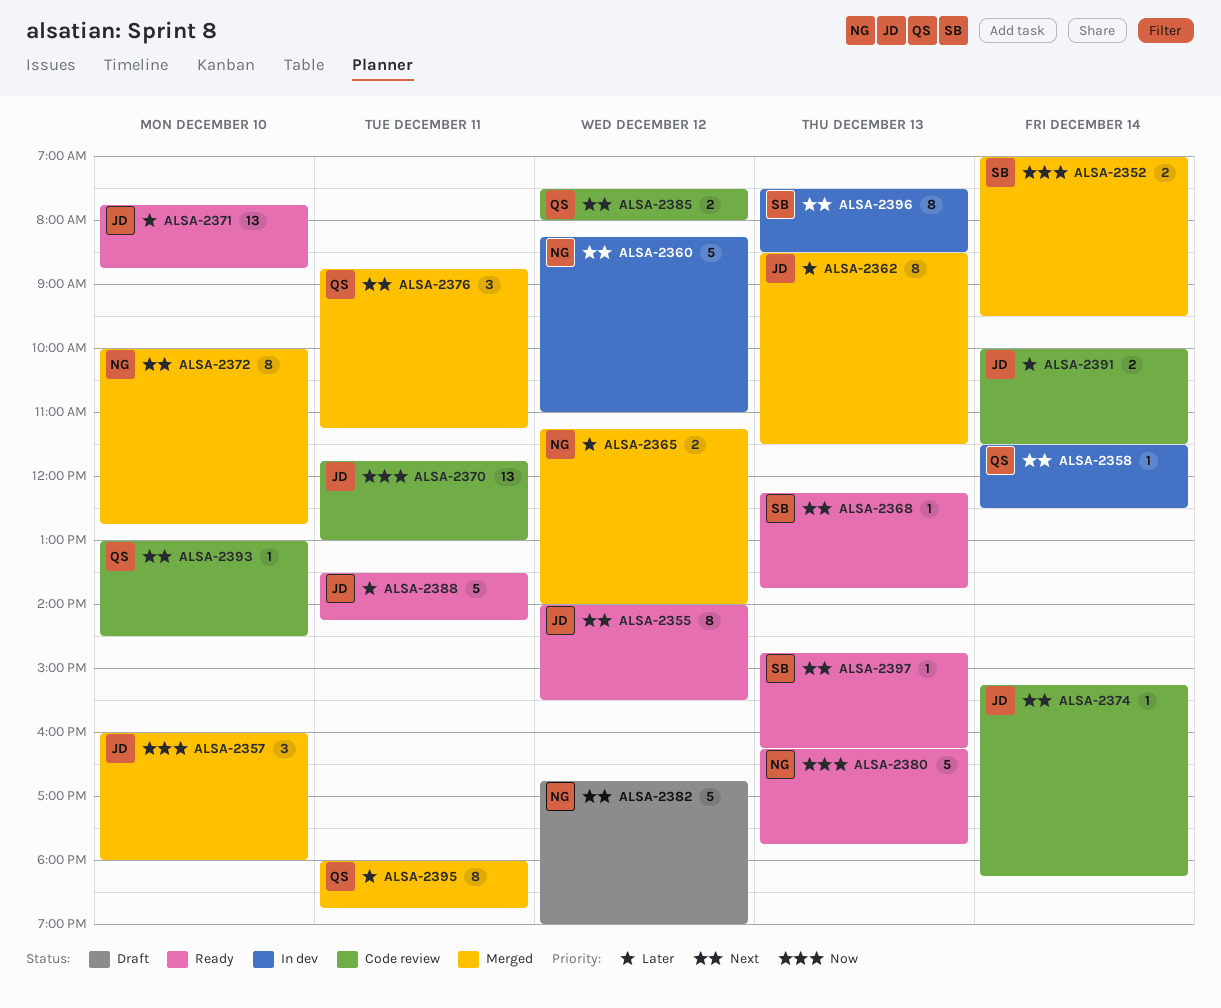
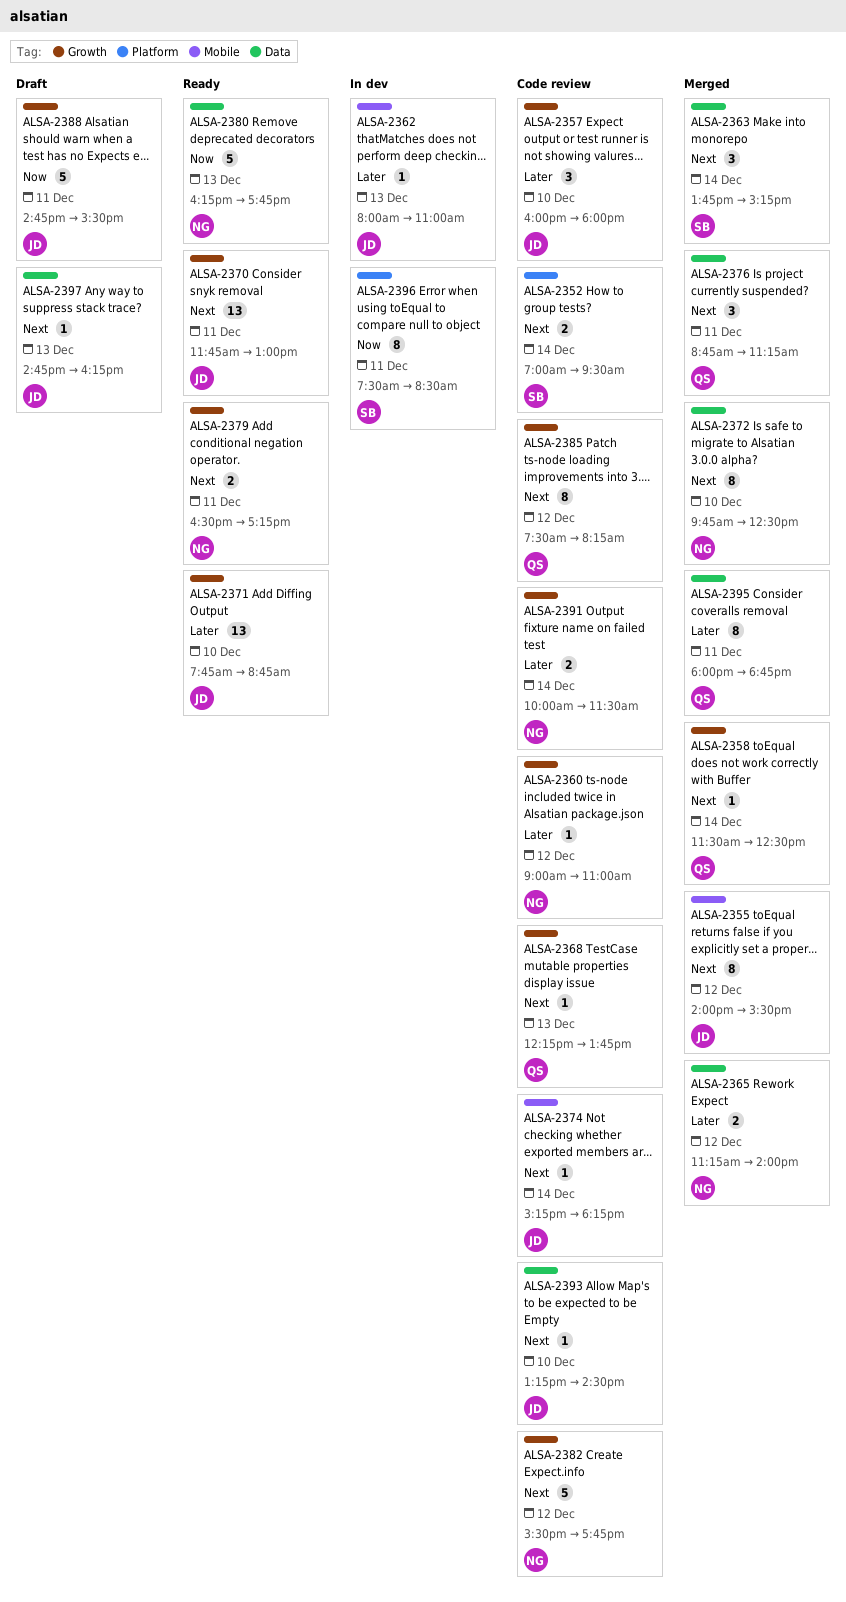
ALSA-2352, status: Merged -> Code review
ALSA-2352, priority: Now -> Next
ALSA-2355, status: Ready -> Merged
ALSA-2357, status: Merged -> Code review
ALSA-2357, priority: Now -> Later
ALSA-2358, status: In dev -> Merged
ALSA-2360, status: In dev -> Code review
ALSA-2360, priority: Next -> Later
ALSA-2360, estimate: 5 -> 1
ALSA-2360, begins: 08:15 -> 09:00
ALSA-2362, status: Merged -> In dev
ALSA-2362, estimate: 8 -> 1
ALSA-2362, begins: 08:30 -> 08:00
ALSA-2362, ends: 11:30 -> 11:00
ALSA-2363: none -> present
ALSA-2368, status: Ready -> Code review
ALSA-2368, owner: SB -> QS
ALSA-2370, status: Code review -> Ready
ALSA-2370, priority: Now -> Next
ALSA-2372, begins: 10:00 -> 09:45
ALSA-2372, ends: 12:45 -> 12:30
ALSA-2379: none -> present
ALSA-2382, status: Draft -> Code review
ALSA-2382, begins: 16:45 -> 15:30
ALSA-2382, ends: 19:00 -> 17:45
ALSA-2385, estimate: 2 -> 8
ALSA-2385, ends: 08:00 -> 08:15
ALSA-2388, status: Ready -> Draft
ALSA-2388, priority: Later -> Now
ALSA-2388, begins: 13:30 -> 14:45
ALSA-2388, ends: 14:15 -> 15:30
ALSA-2391, owner: JD -> NG
ALSA-2393, owner: QS -> JD
ALSA-2393, begins: 13:00 -> 13:15
ALSA-2396, priority: Next -> Now
ALSA-2396, day: Dec 13 -> Dec 11
ALSA-2397, status: Ready -> Draft
ALSA-2397, owner: SB -> JD

